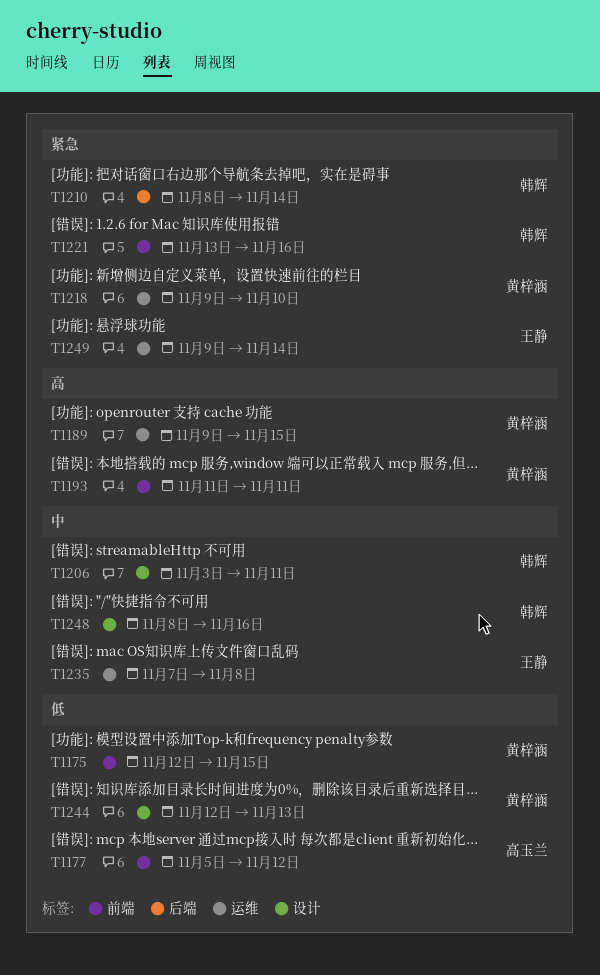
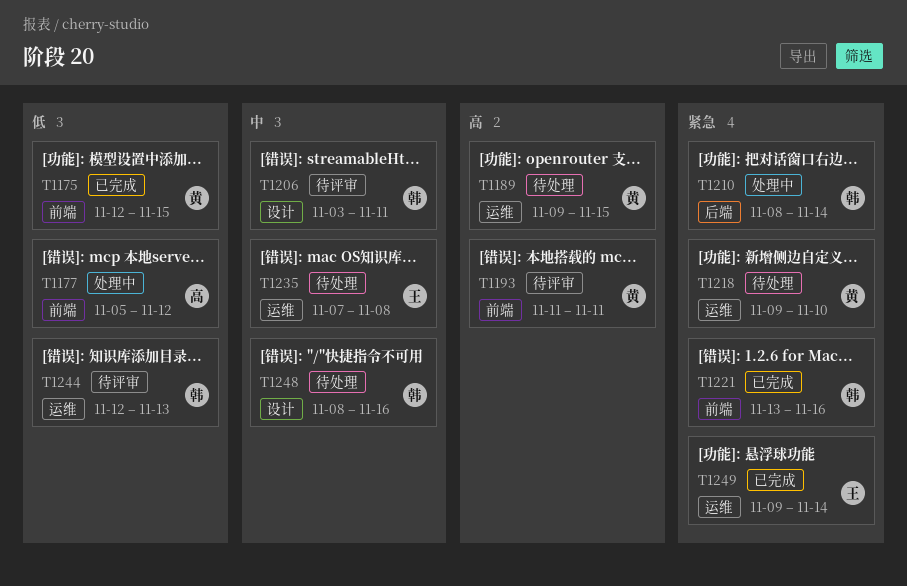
T1244, owner: 黄梓涵 -> 韩辉
T1244, label: 设计 -> 运维

